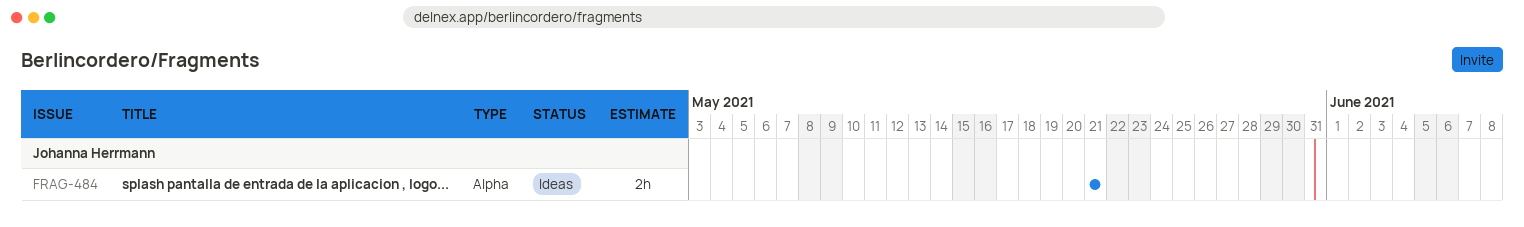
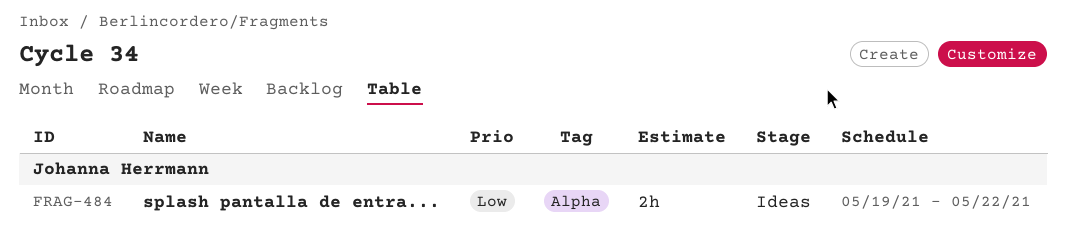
FRAG-484, start: May 21 -> May 19
FRAG-484, due: May 21 -> May 22

